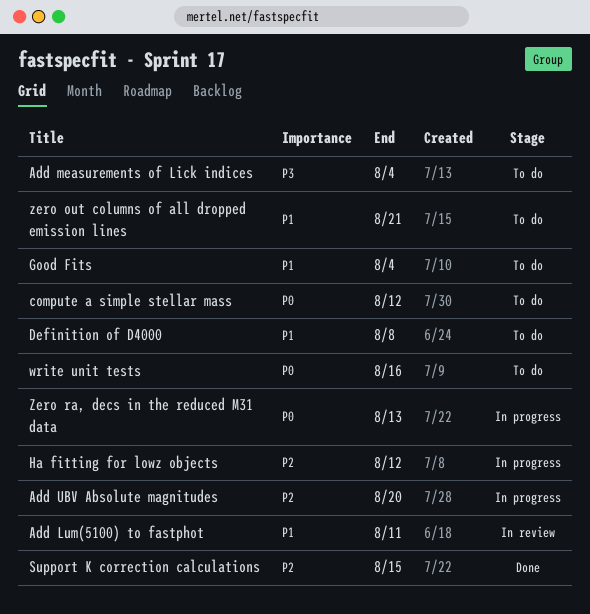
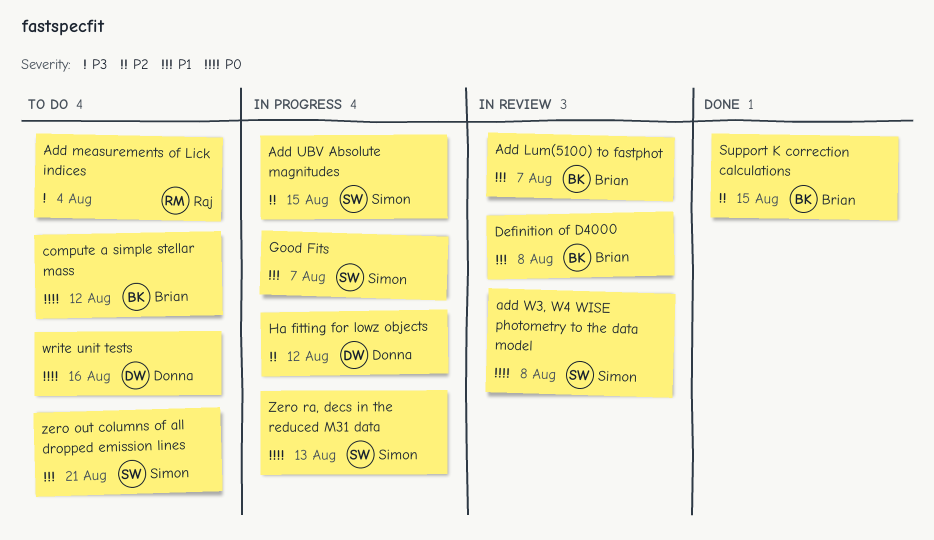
Add Lum(5100) to fastphot, due: Aug 11 -> Aug 7
Add UBV Absolute magnitudes, due: Aug 20 -> Aug 15
add W3, W4 WISE photometry to the data model: none -> present
Definition of D4000, status: To do -> In review
Good Fits, status: To do -> In progress
Good Fits, due: Aug 4 -> Aug 7

